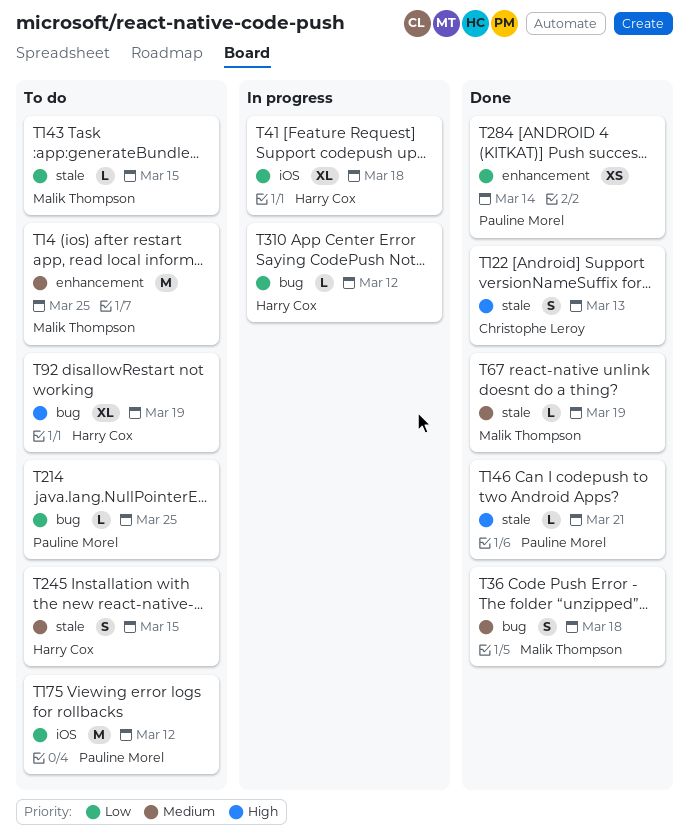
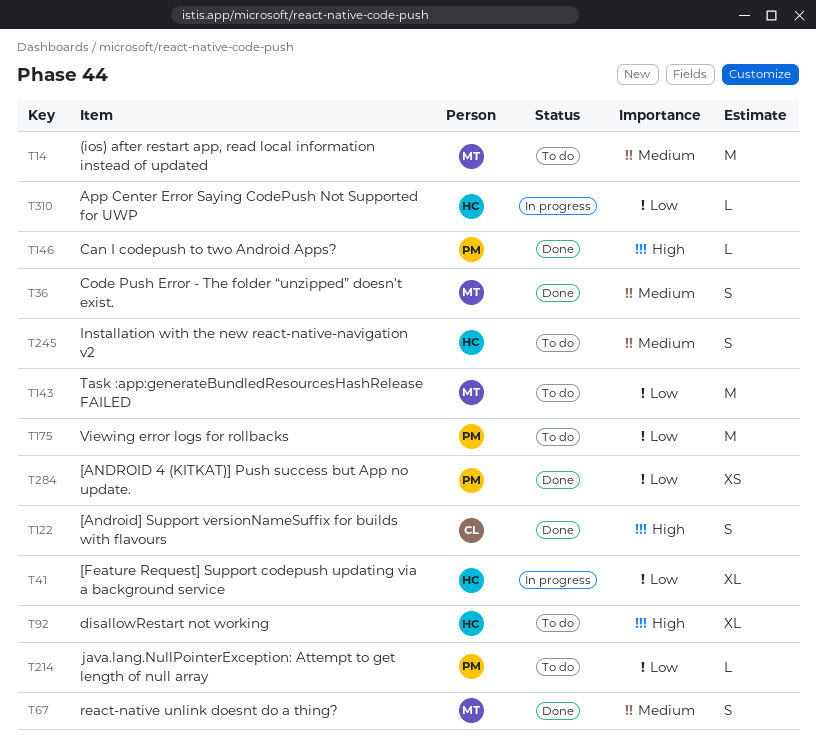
T67, estimate: L -> S
T143, estimate: L -> M

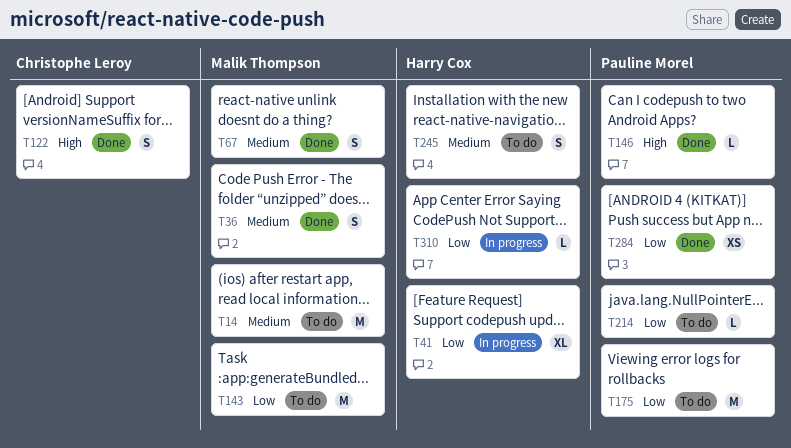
T92: present -> none

